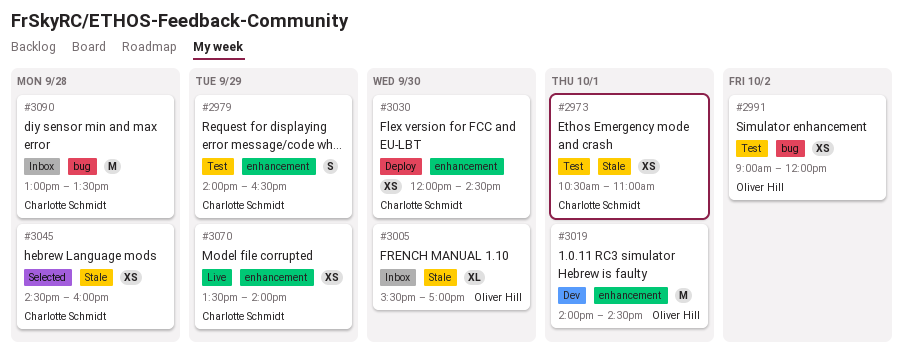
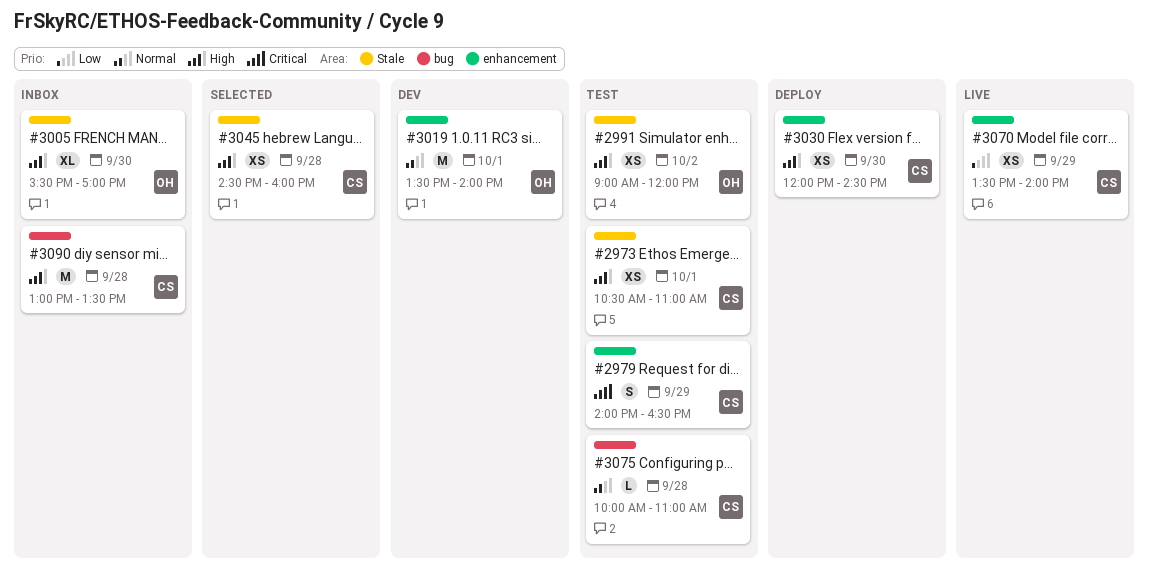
#2991, label: bug -> Stale
#3019, begins: 14:00 -> 13:30
#3019, ends: 14:30 -> 14:00
#3075: none -> present

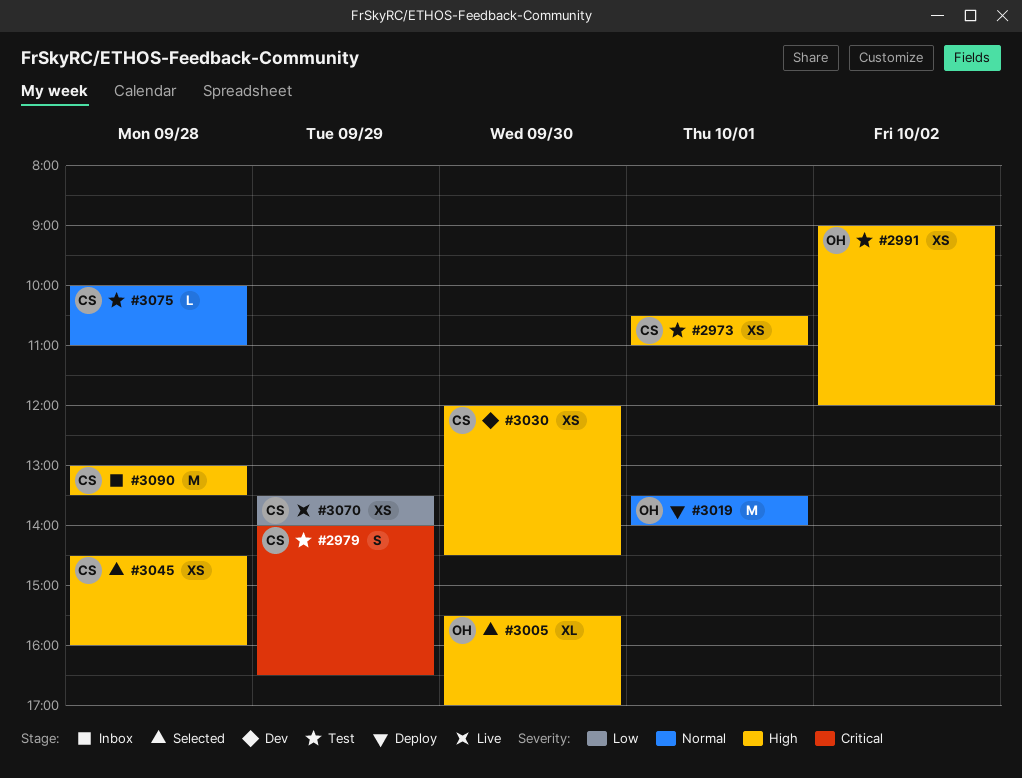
#3005, status: Inbox -> Selected
#3019, status: Dev -> Deploy
#3030, status: Deploy -> Dev

